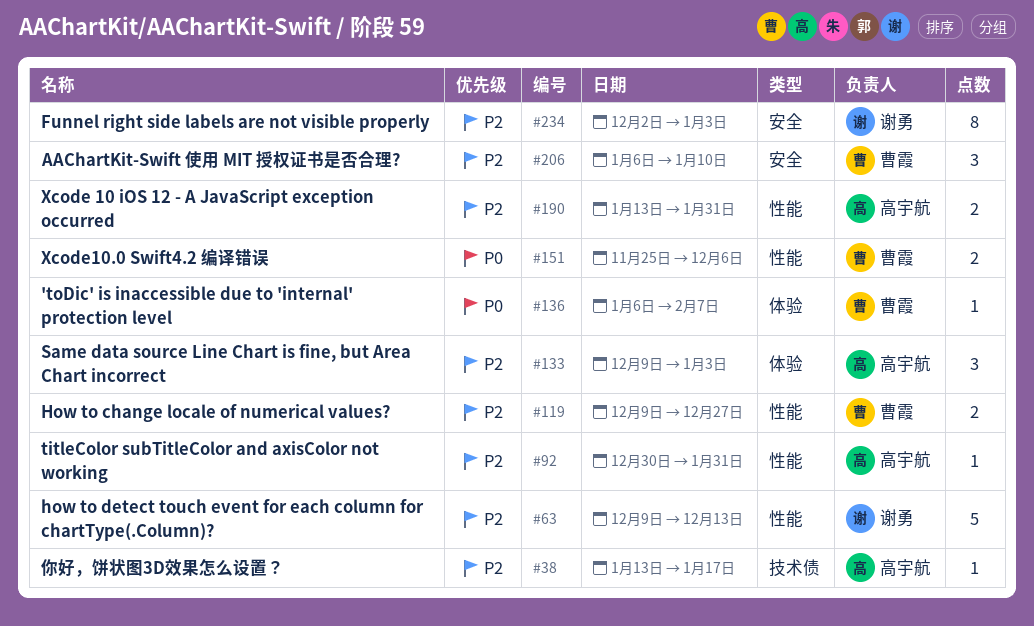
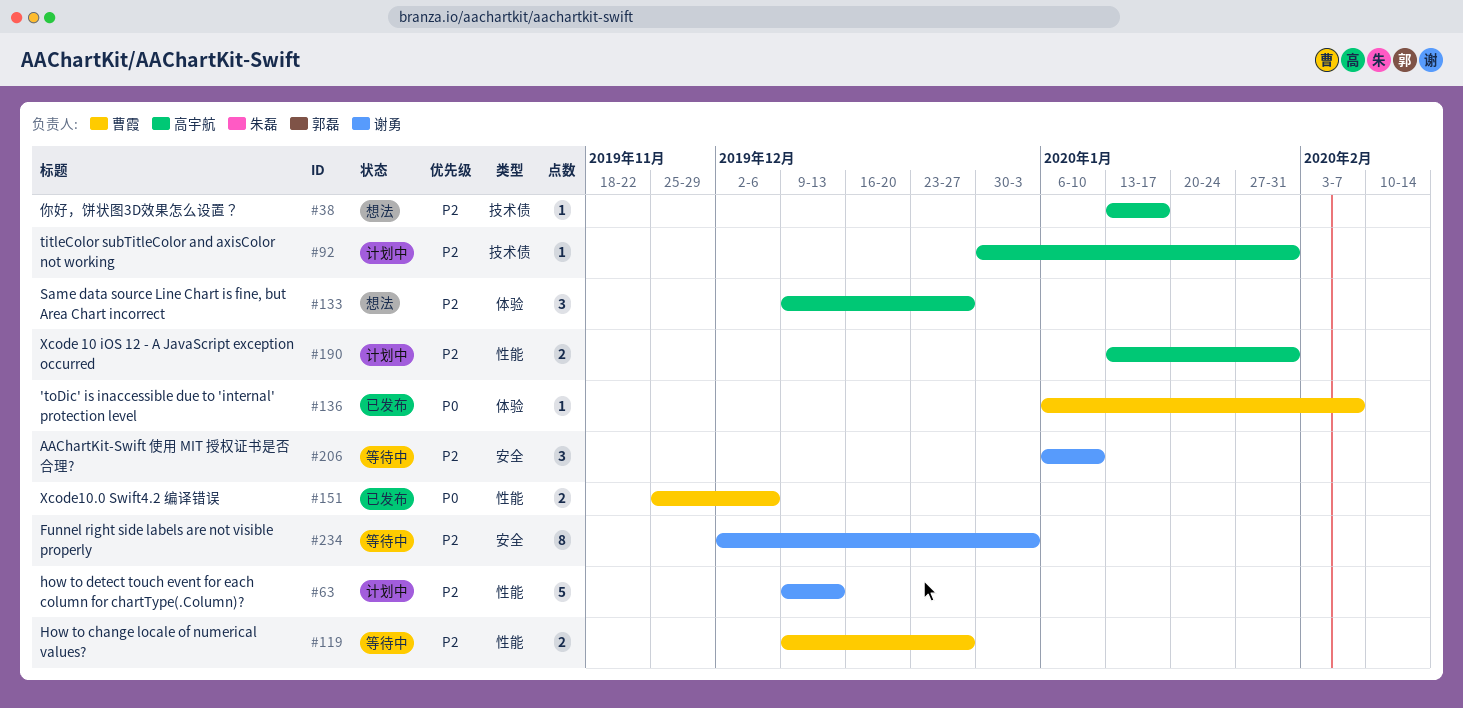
#92, label: 性能 -> 技术债
#133, due: Jan 3 -> Dec 27
#206, owner: 曹霞 -> 谢勇

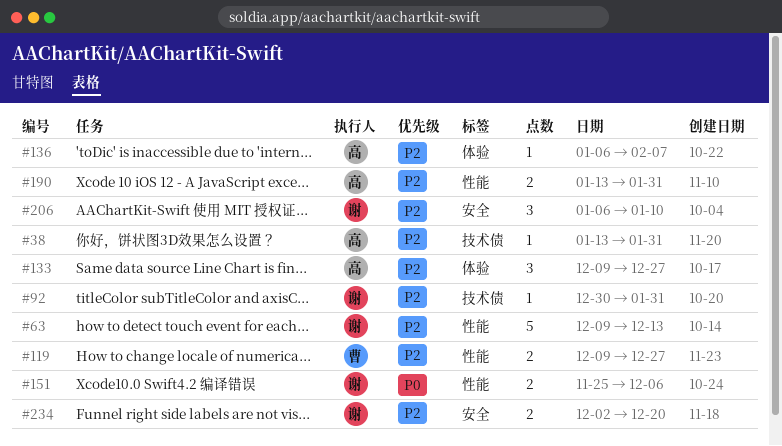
#38, due: Jan 17 -> Jan 31
#92, owner: 高宇航 -> 谢勇
#136, owner: 曹霞 -> 高宇航
#136, priority: P0 -> P2
#151, owner: 曹霞 -> 谢勇
#234, estimate: 8 -> 2
#234, due: Jan 3 -> Dec 20

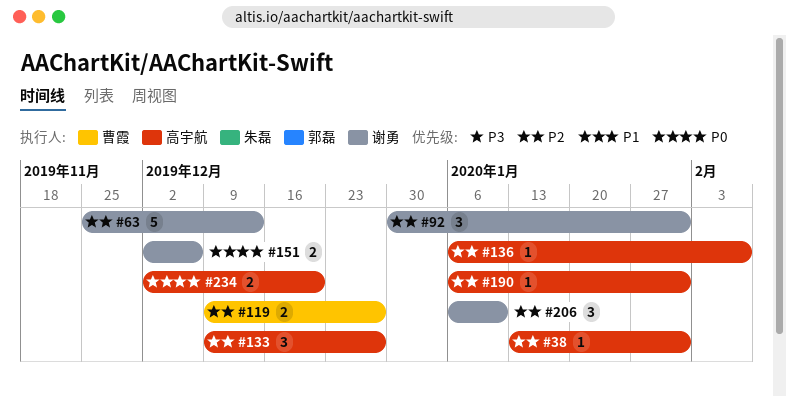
#63, start: Dec 9 -> Nov 25
#92, estimate: 1 -> 3
#151, start: Nov 25 -> Dec 2
#190, estimate: 2 -> 1
#190, start: Jan 13 -> Jan 6
#234, owner: 谢勇 -> 高宇航
#234, priority: P2 -> P0

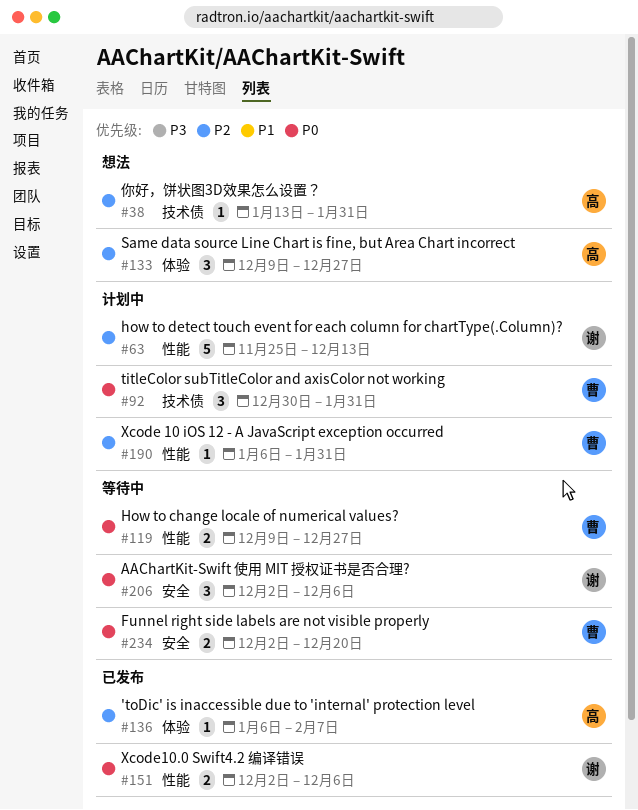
#92, owner: 谢勇 -> 曹霞
#92, priority: P2 -> P0
#119, priority: P2 -> P0
#190, owner: 高宇航 -> 曹霞
#206, priority: P2 -> P0
#206, start: Jan 6 -> Dec 2
#206, due: Jan 10 -> Dec 6
#234, owner: 高宇航 -> 曹霞

